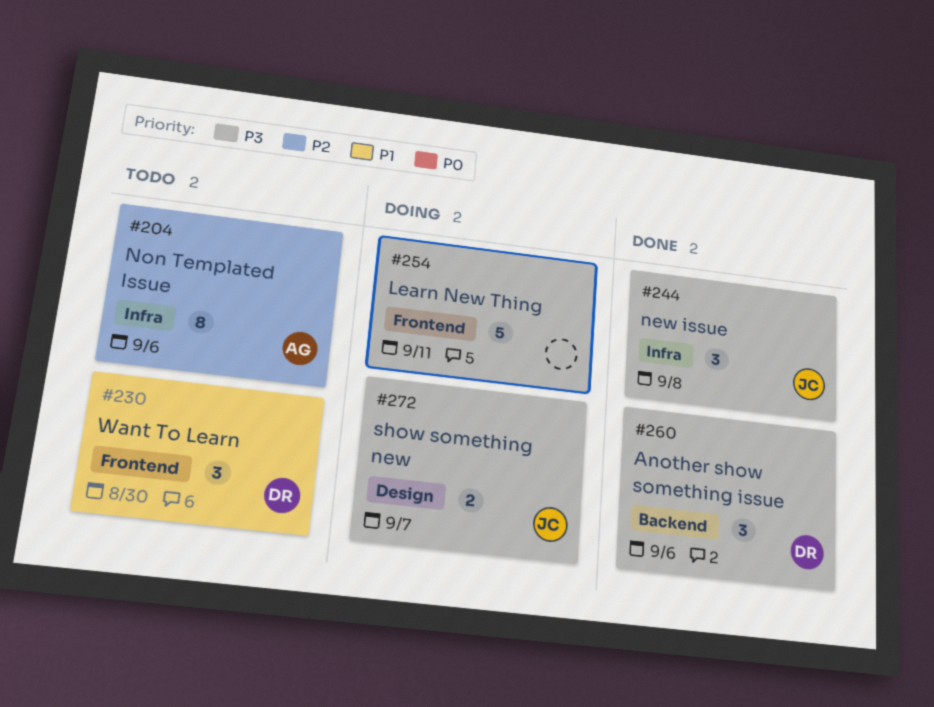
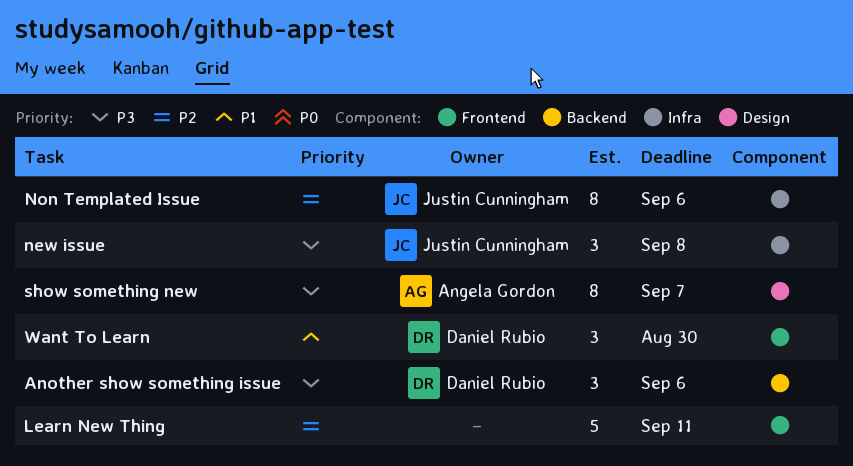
Learn New Thing, priority: P3 -> P2
Non Templated Issue, owner: Angela Gordon -> Justin Cunningham
show something new, owner: Justin Cunningham -> Angela Gordon
show something new, estimate: 2 -> 8

